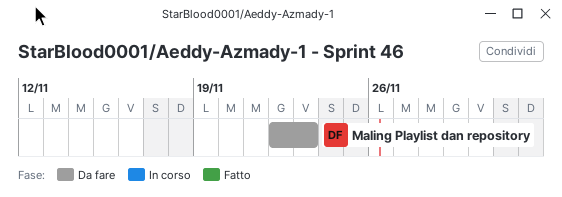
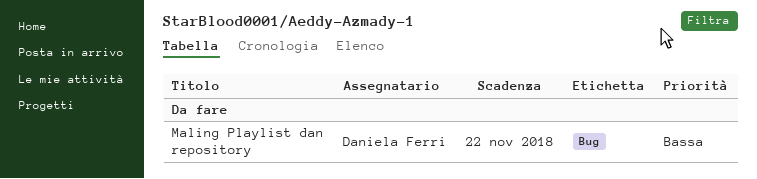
Maling Playlist dan repository, due: Nov 23 -> Nov 22

